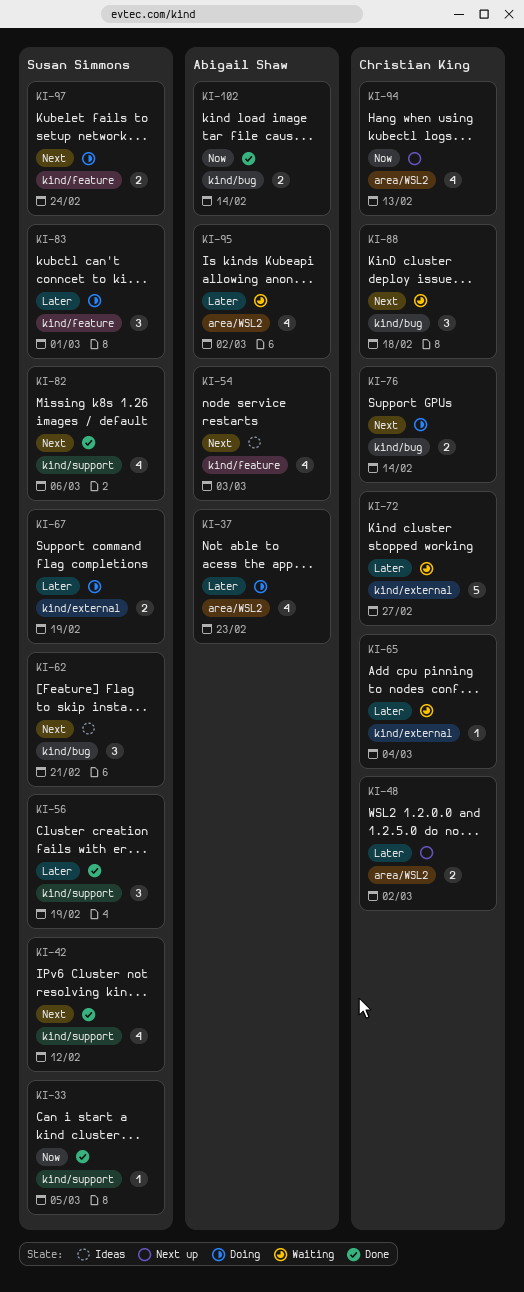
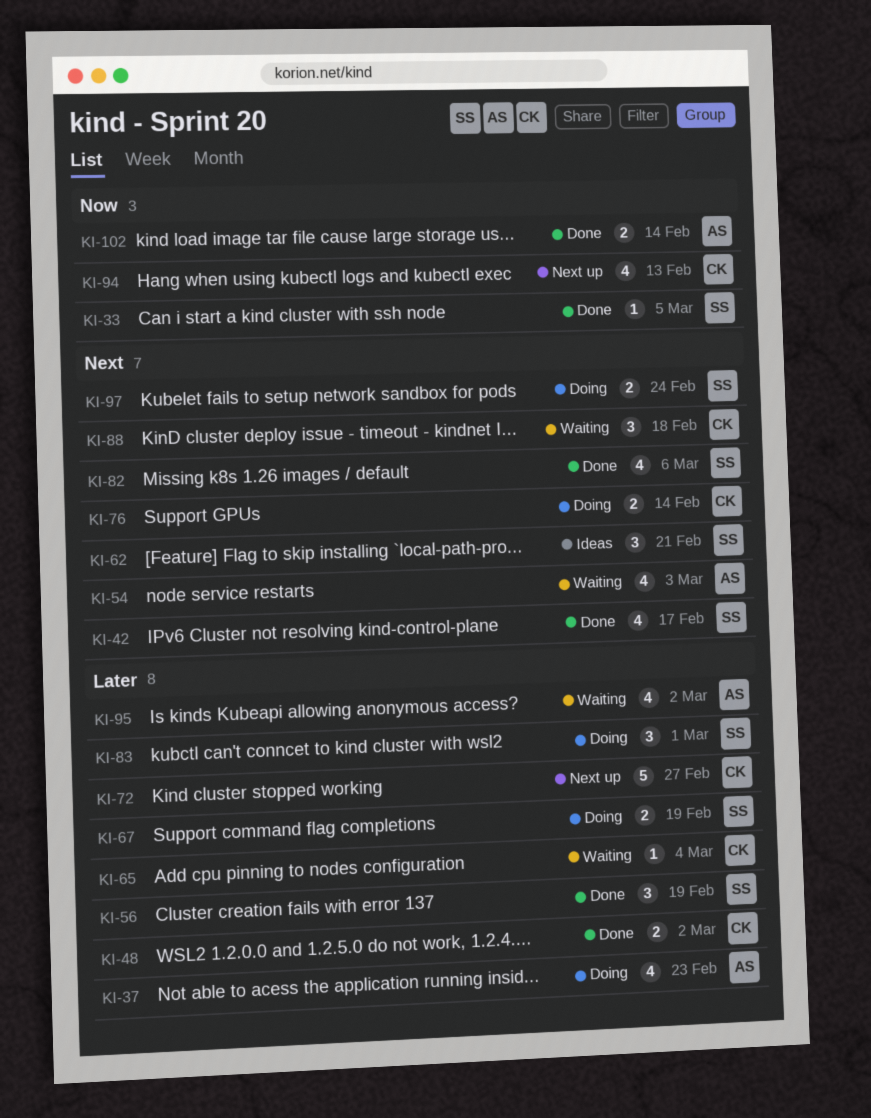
KI-42, due: Feb 12 -> Feb 17
KI-48, status: Next up -> Done
KI-54, status: Ideas -> Waiting
KI-72, status: Waiting -> Next up

